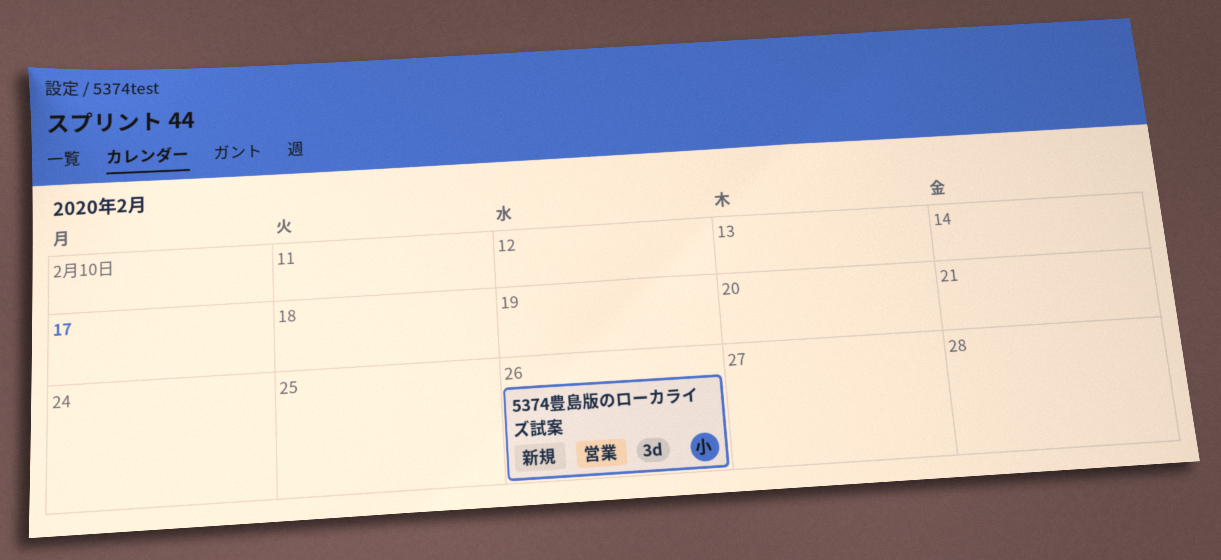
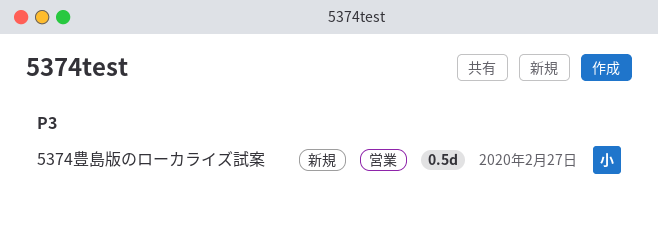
5374豊島版のローカライズ試案, estimate: 3d -> 0.5d
5374豊島版のローカライズ試案, due: Feb 26 -> Feb 27

